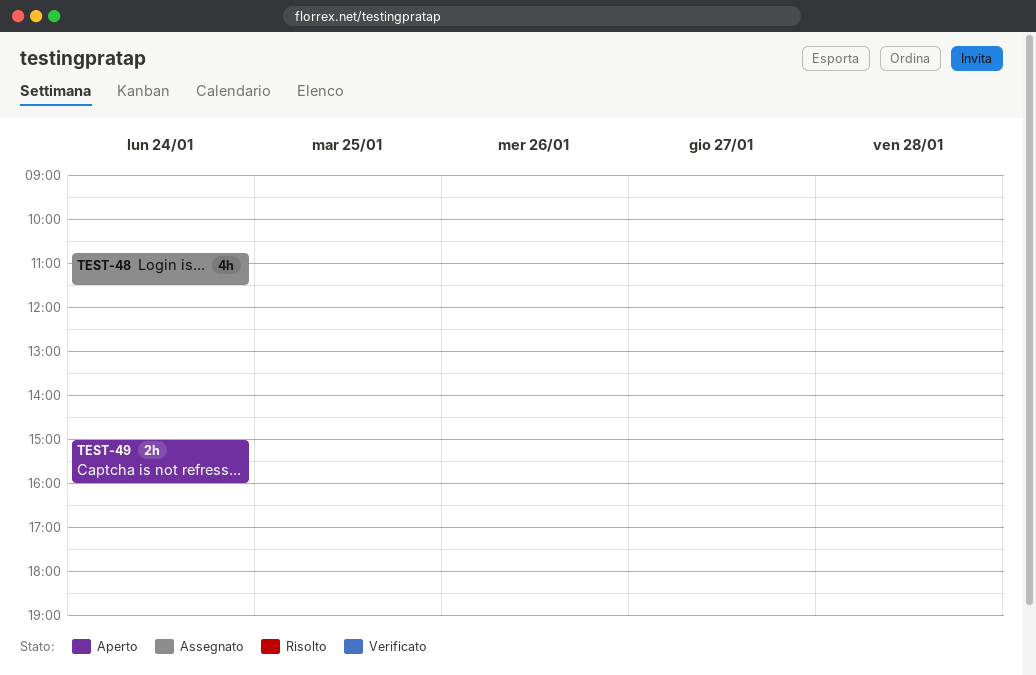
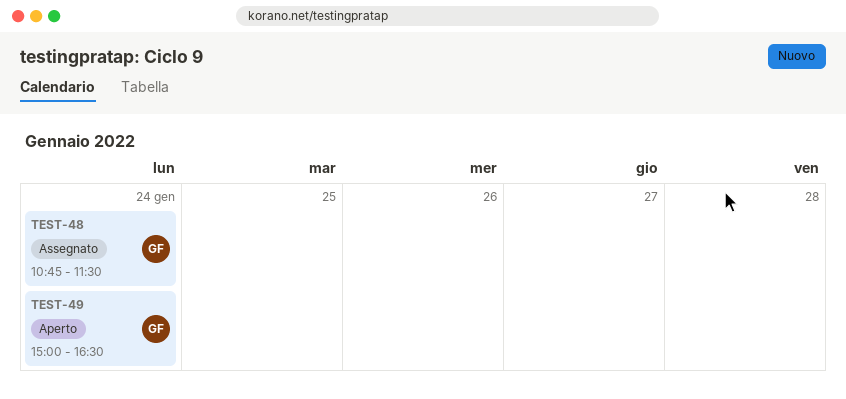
TEST-49, ends: 16:00 -> 16:30

